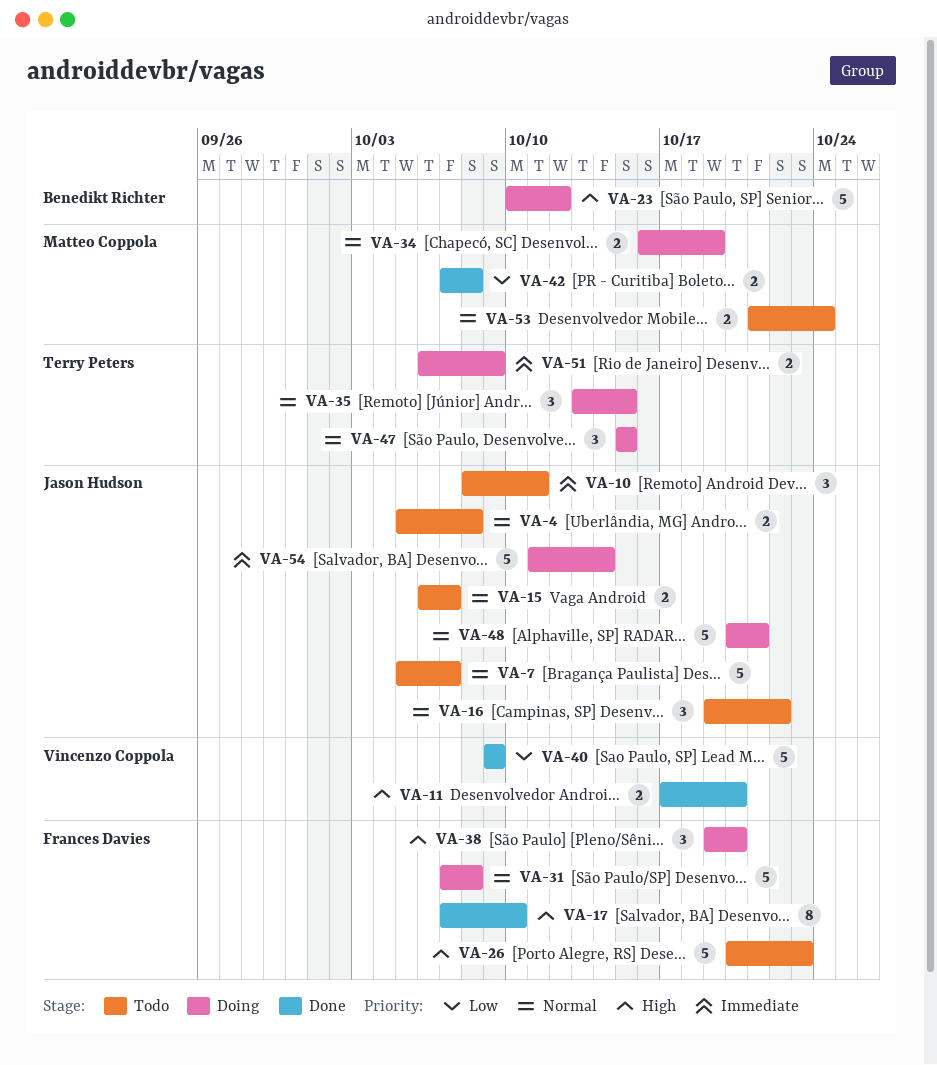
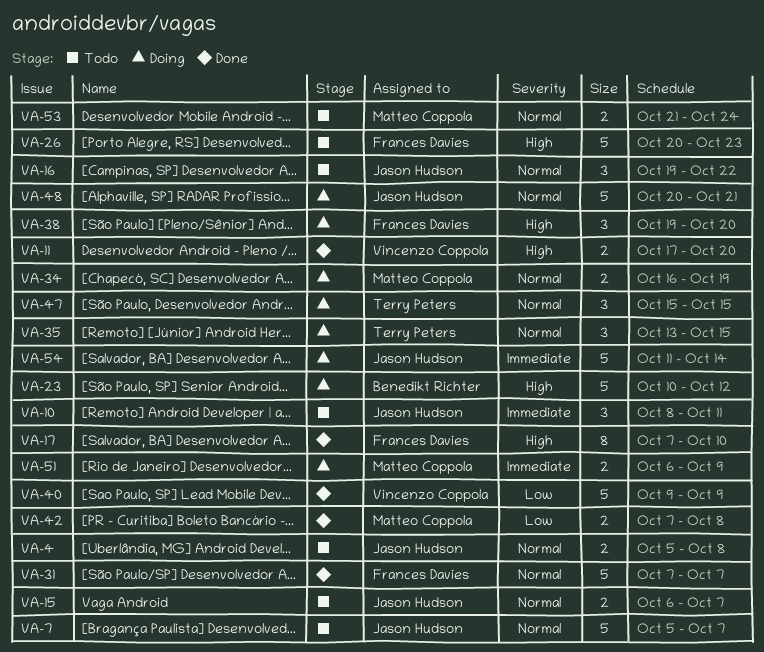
VA-31, status: Doing -> Done
VA-31, due: Oct 8 -> Oct 7
VA-51, owner: Terry Peters -> Matteo Coppola

